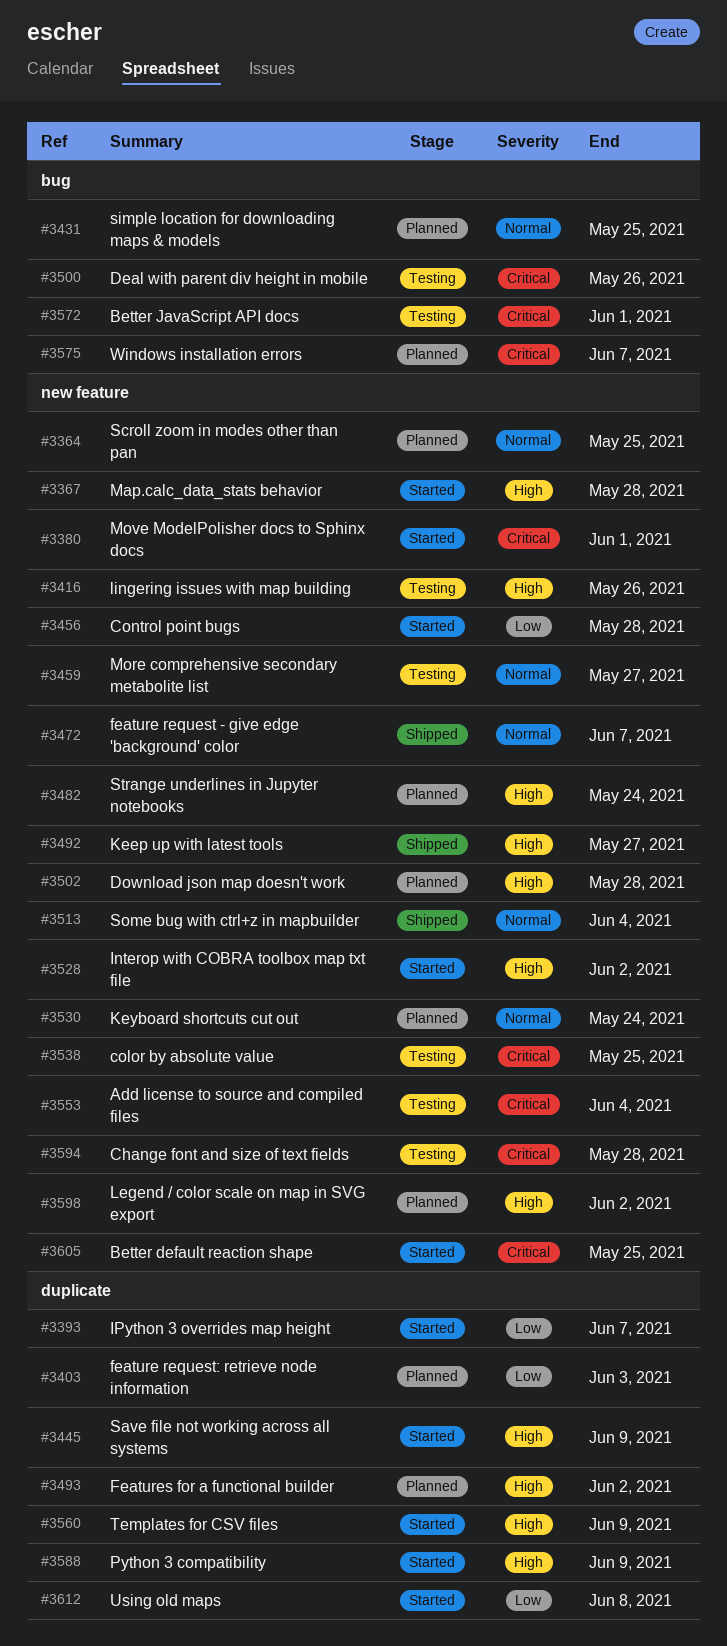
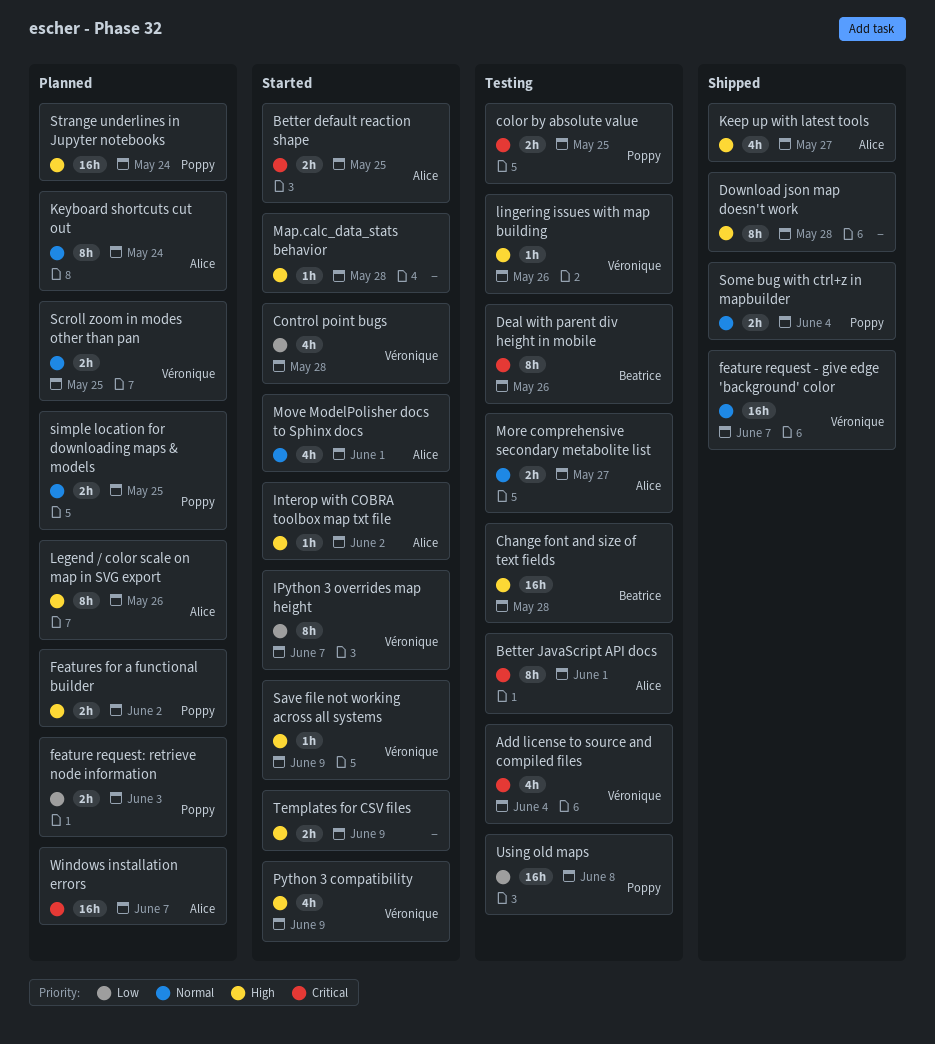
Change font and size of text fields, priority: Critical -> High
Download json map doesn't work, status: Planned -> Shipped
Legend / color scale on map in SVG export, due: Jun 2 -> May 26
Move ModelPolisher docs to Sphinx docs, priority: Critical -> Normal
Using old maps, status: Started -> Testing

